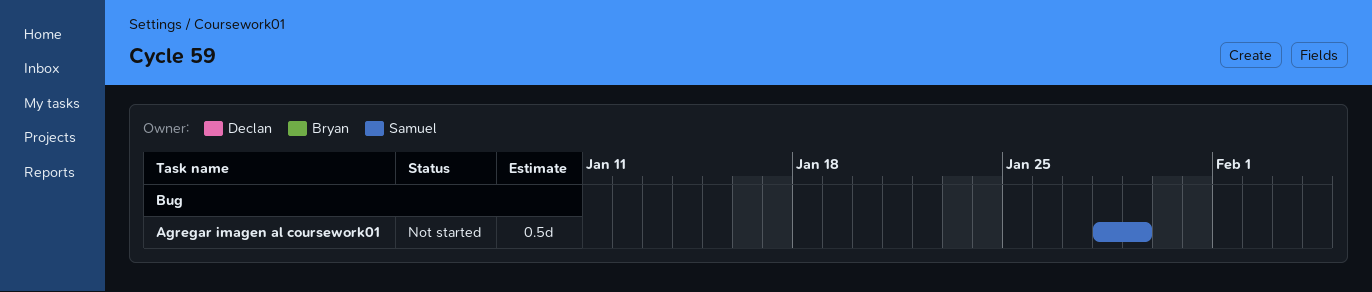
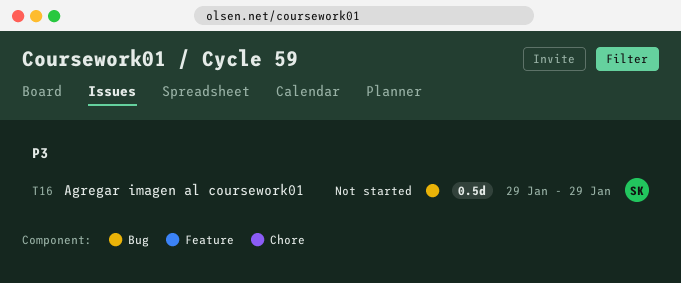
Agregar imagen al coursework01, start: Jan 28 -> Jan 29

